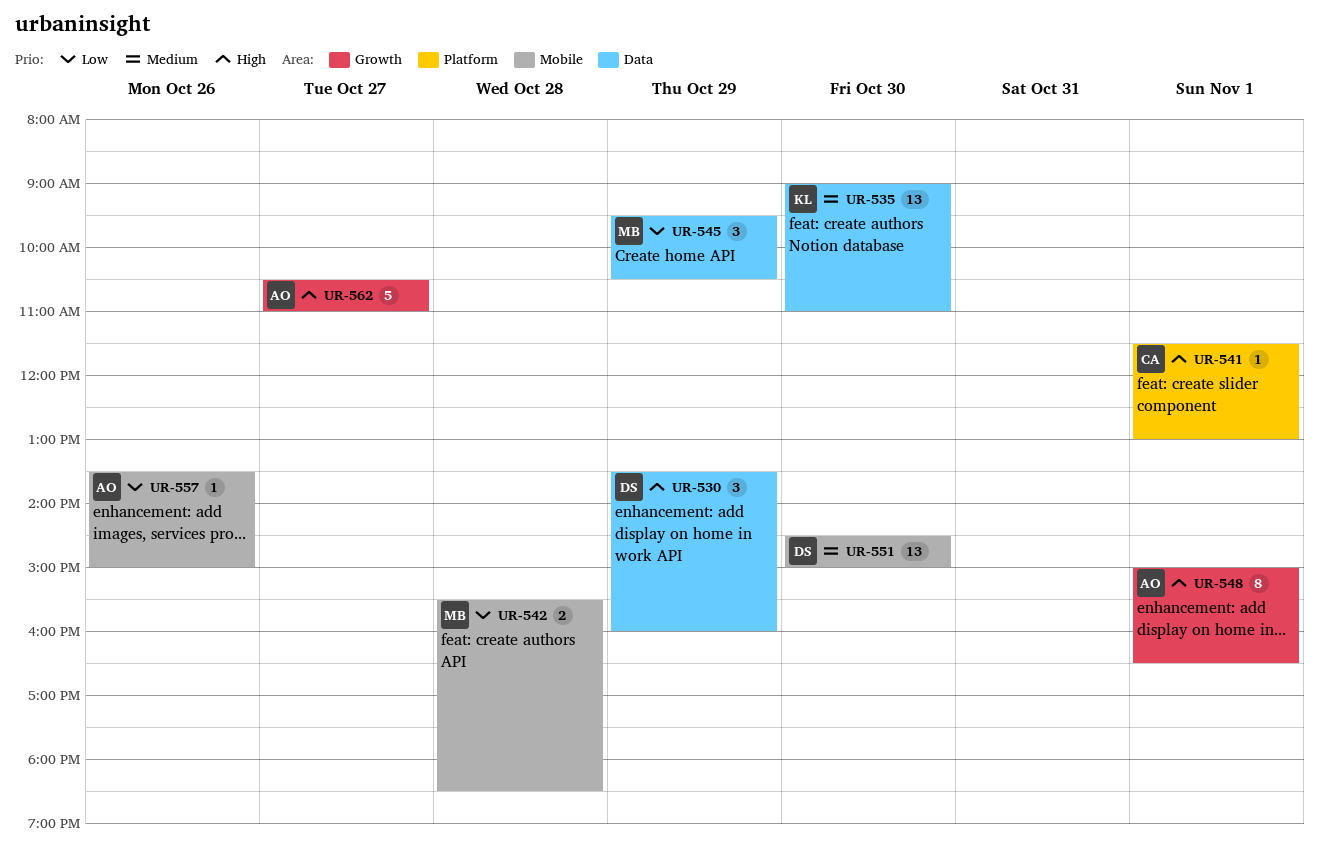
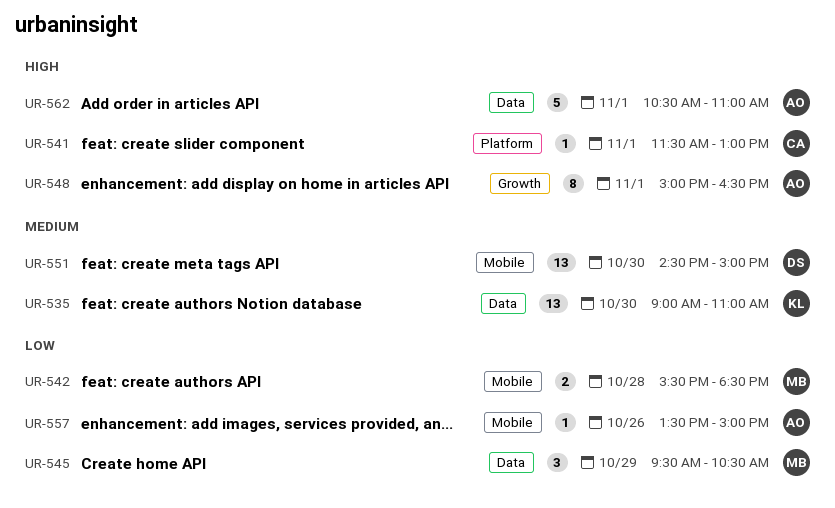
UR-530: present -> none
UR-562, label: Growth -> Data
UR-562, day: Oct 27 -> Nov 1

